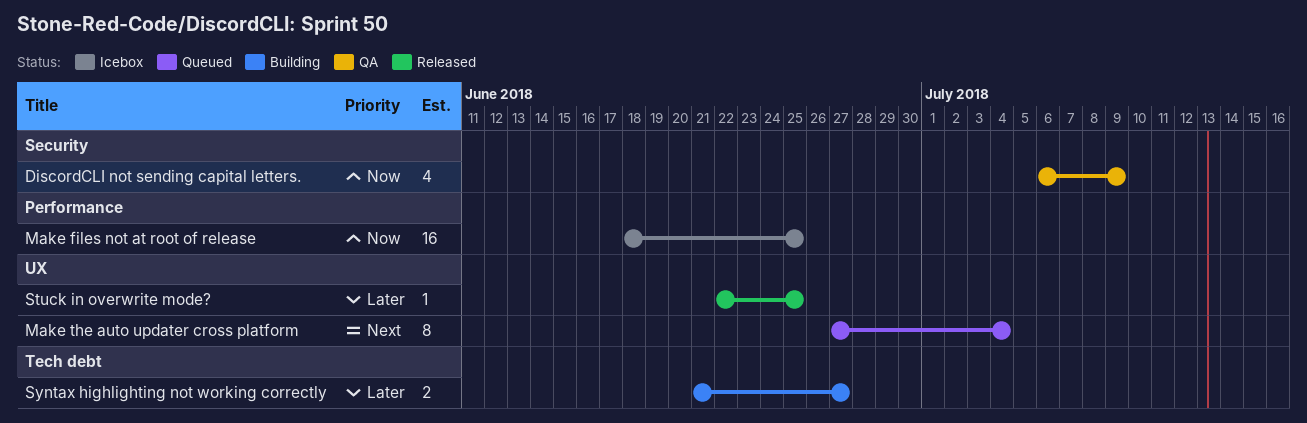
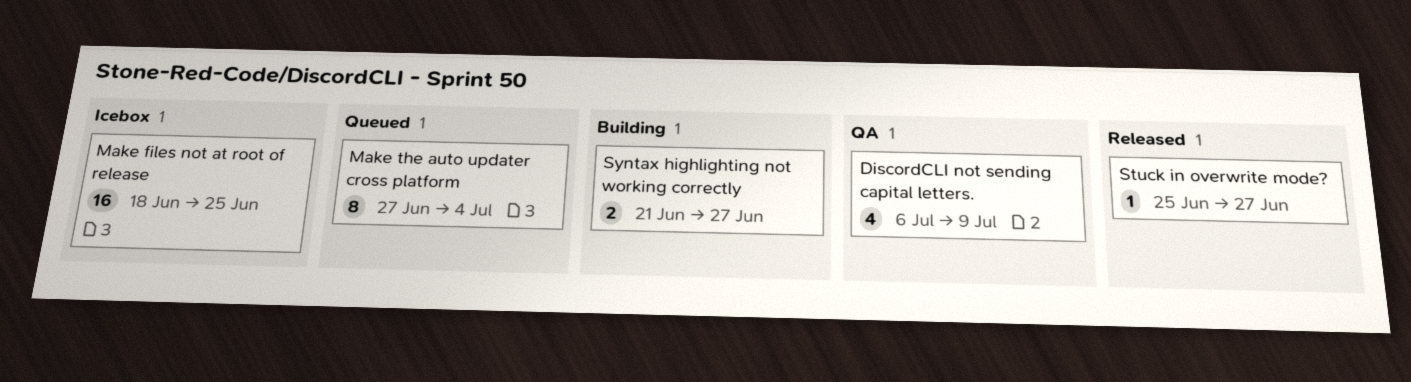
Stuck in overwrite mode?, start: Jun 22 -> Jun 25
Stuck in overwrite mode?, due: Jun 25 -> Jun 27

